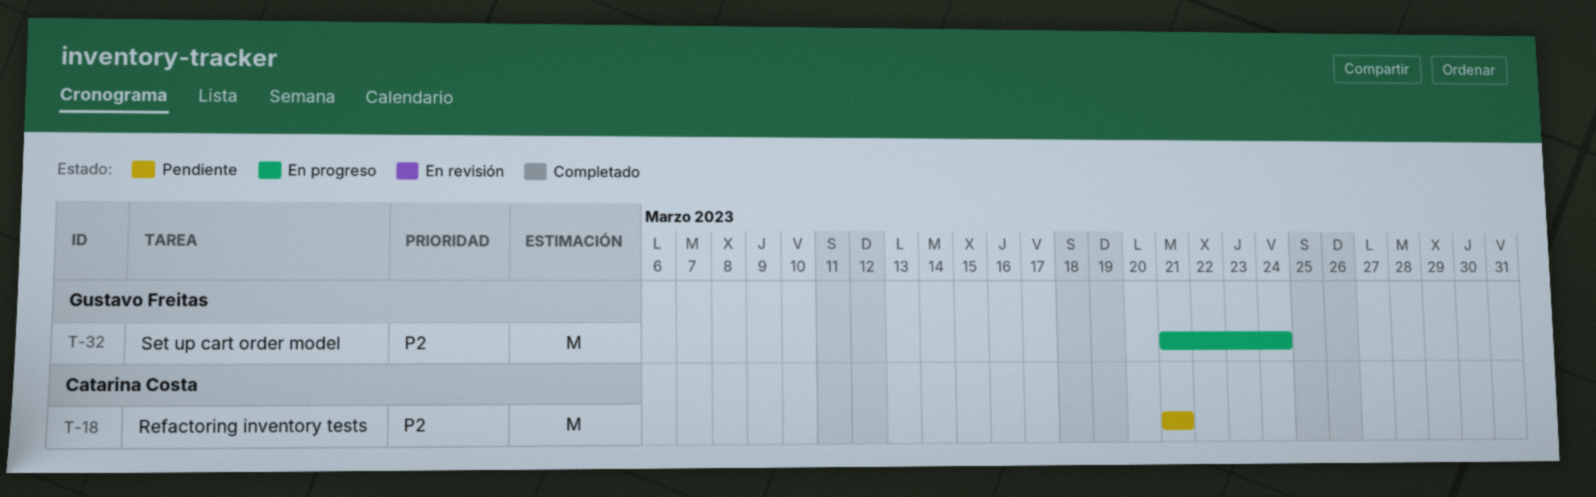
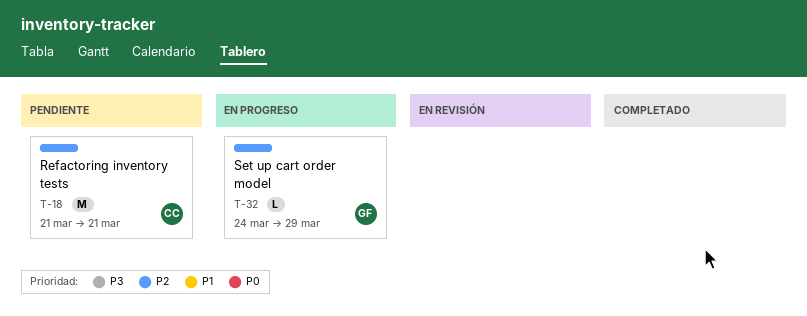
T-32, estimate: M -> L
T-32, start: Mar 21 -> Mar 24
T-32, due: Mar 24 -> Mar 29

